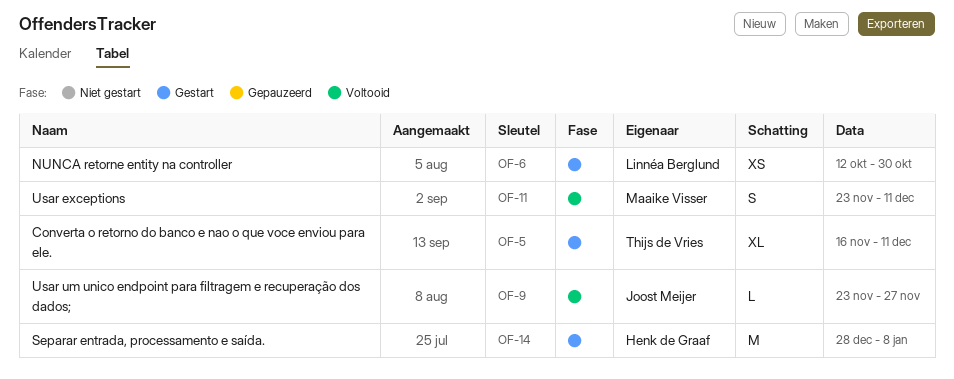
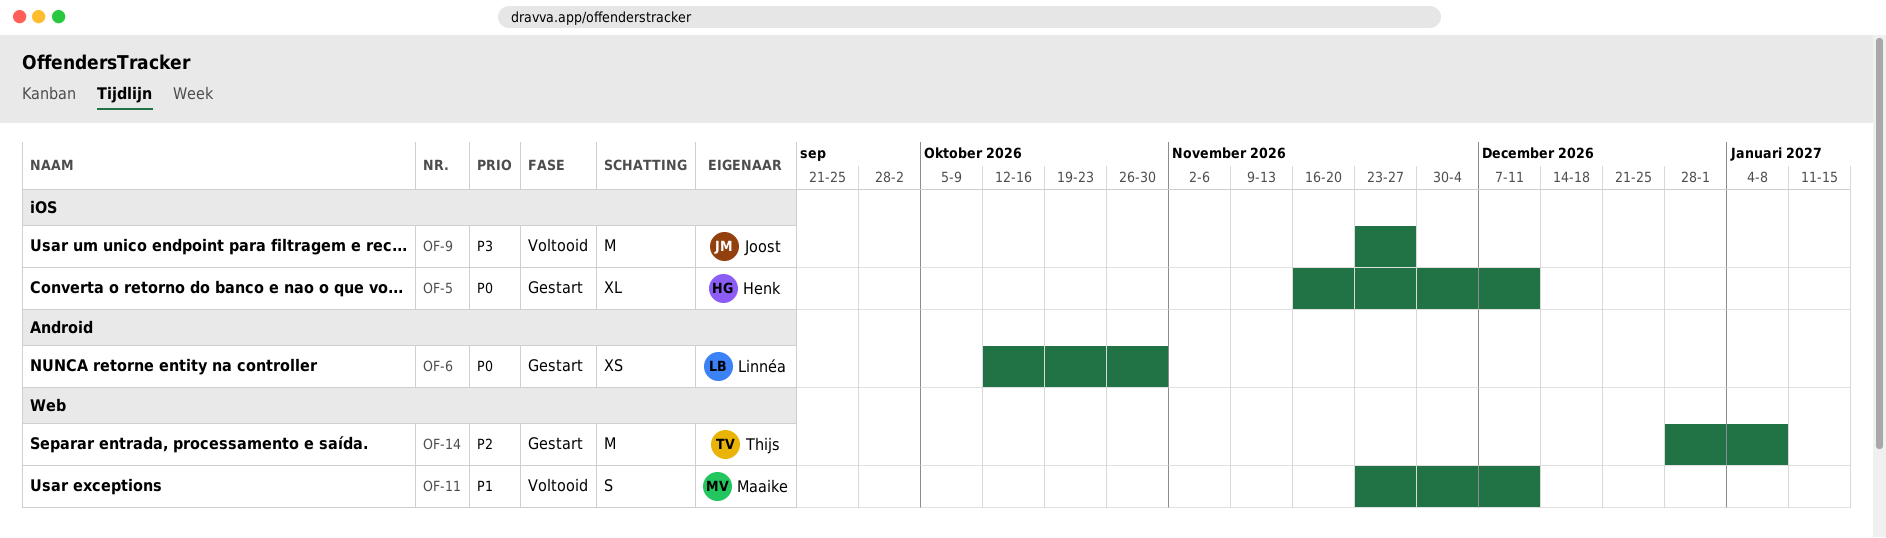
OF-5, owner: Thijs de Vries -> Henk de Graaf
OF-9, estimate: L -> M
OF-14, owner: Henk de Graaf -> Thijs de Vries

